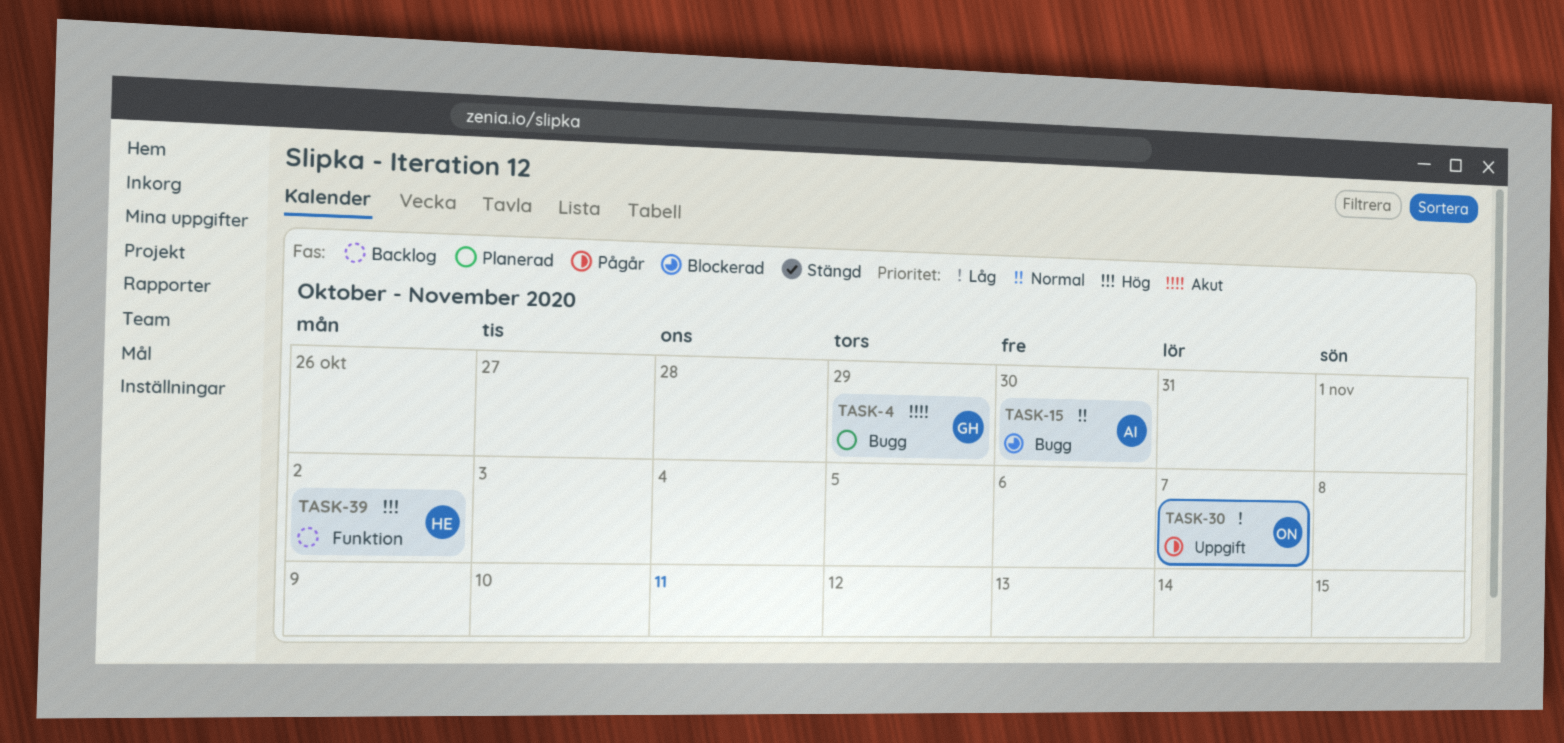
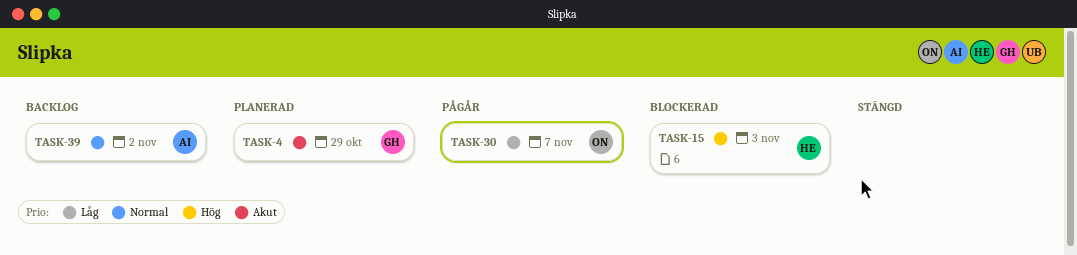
TASK-15, owner: AI -> HE
TASK-15, priority: Normal -> Hög
TASK-15, due: Oct 30 -> Nov 3
TASK-39, owner: HE -> AI
TASK-39, priority: Hög -> Normal

